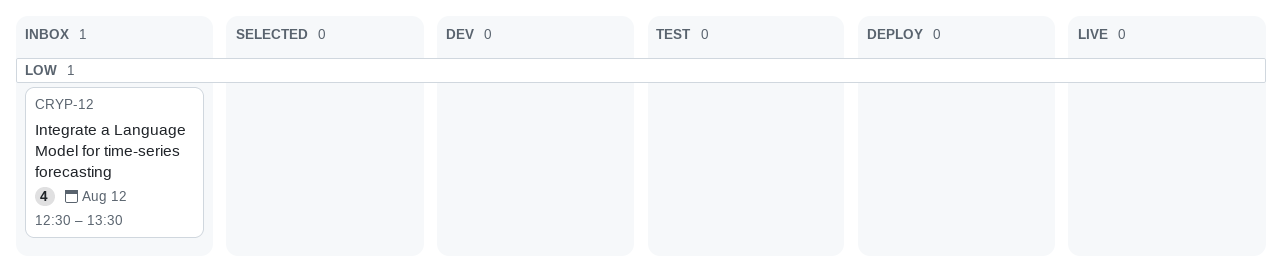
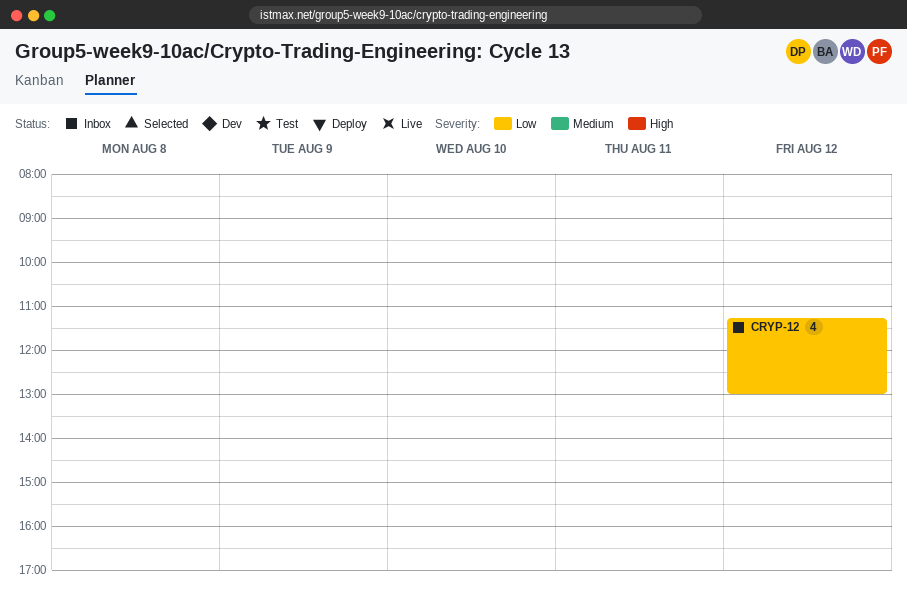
CRYP-12, begins: 12:30 -> 11:15
CRYP-12, ends: 13:30 -> 13:00

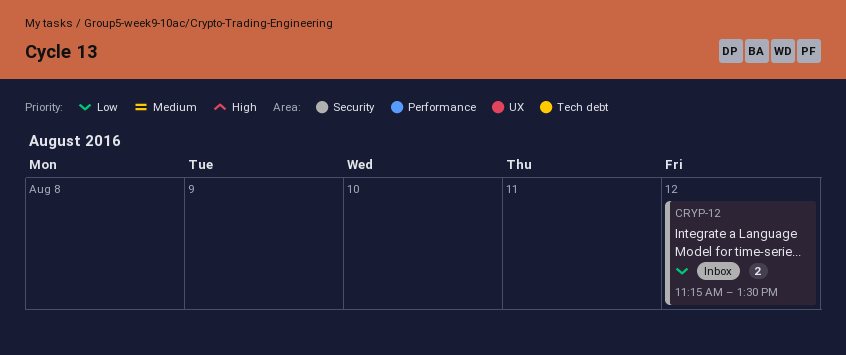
CRYP-12, estimate: 4 -> 2
CRYP-12, ends: 13:00 -> 13:30

